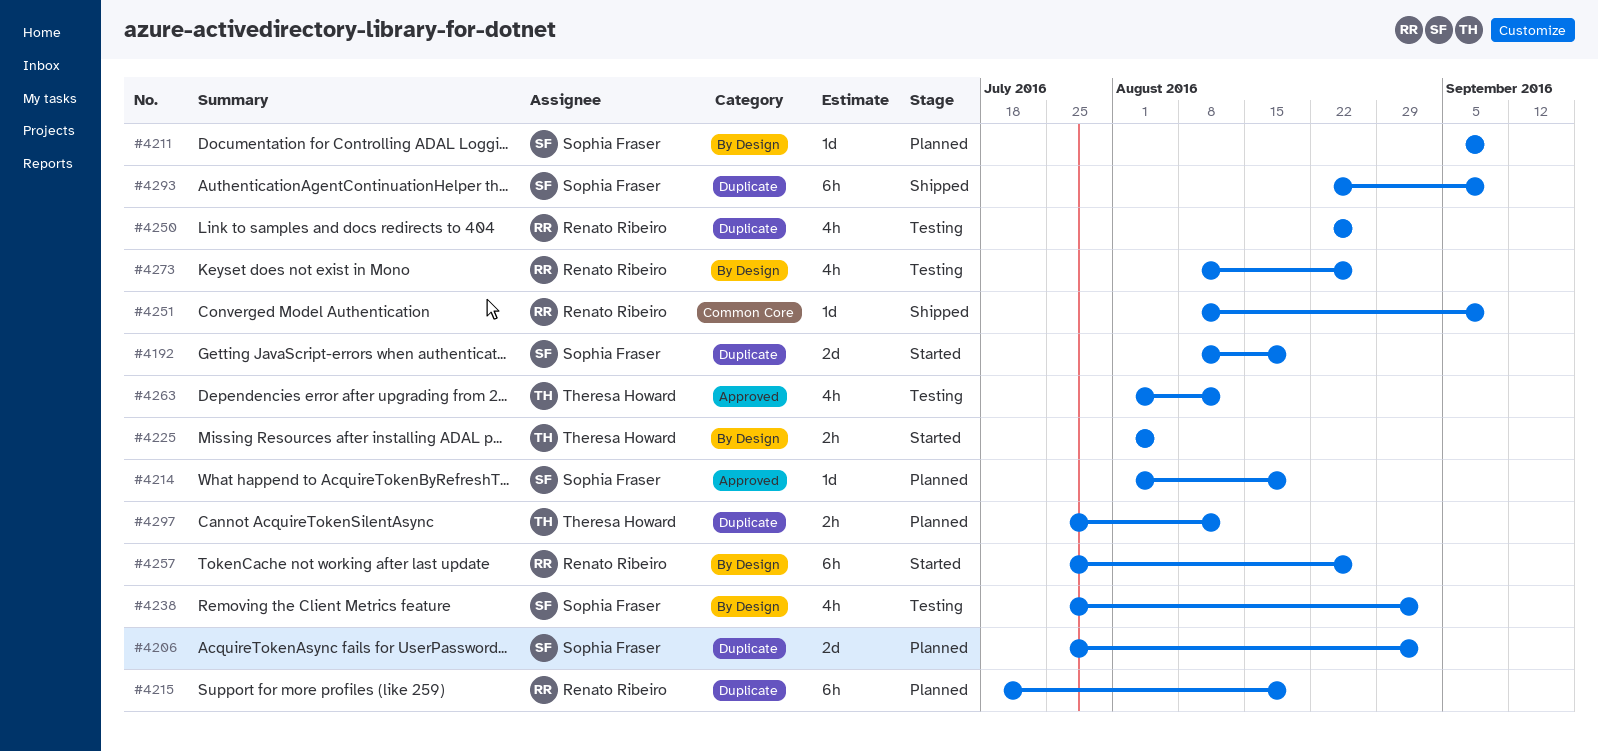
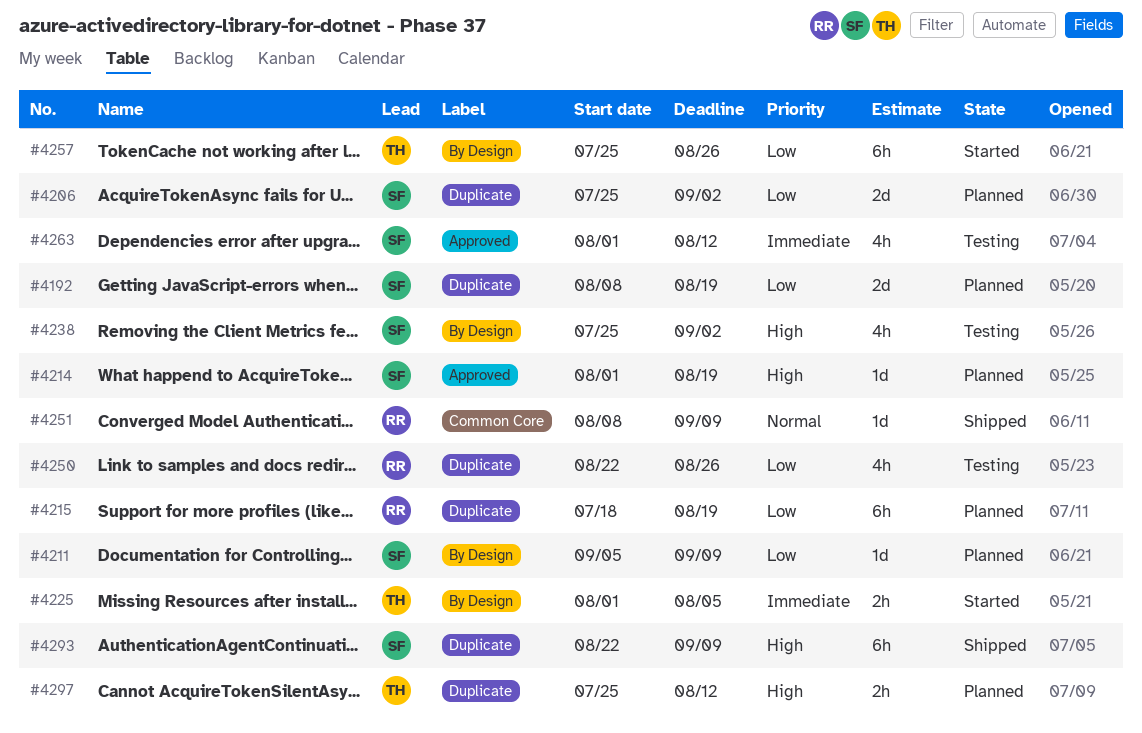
#4192, status: Started -> Planned
#4257, owner: Renato Ribeiro -> Theresa Howard
#4263, owner: Theresa Howard -> Sophia Fraser
#4273: present -> none

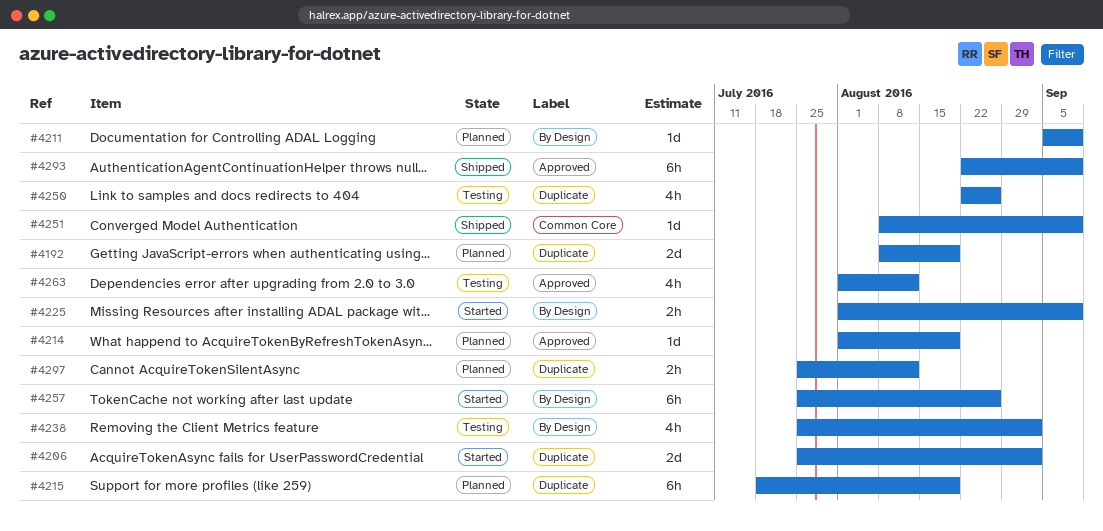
#4206, status: Planned -> Started
#4225, due: Aug 5 -> Sep 9
#4293, label: Duplicate -> Approved

